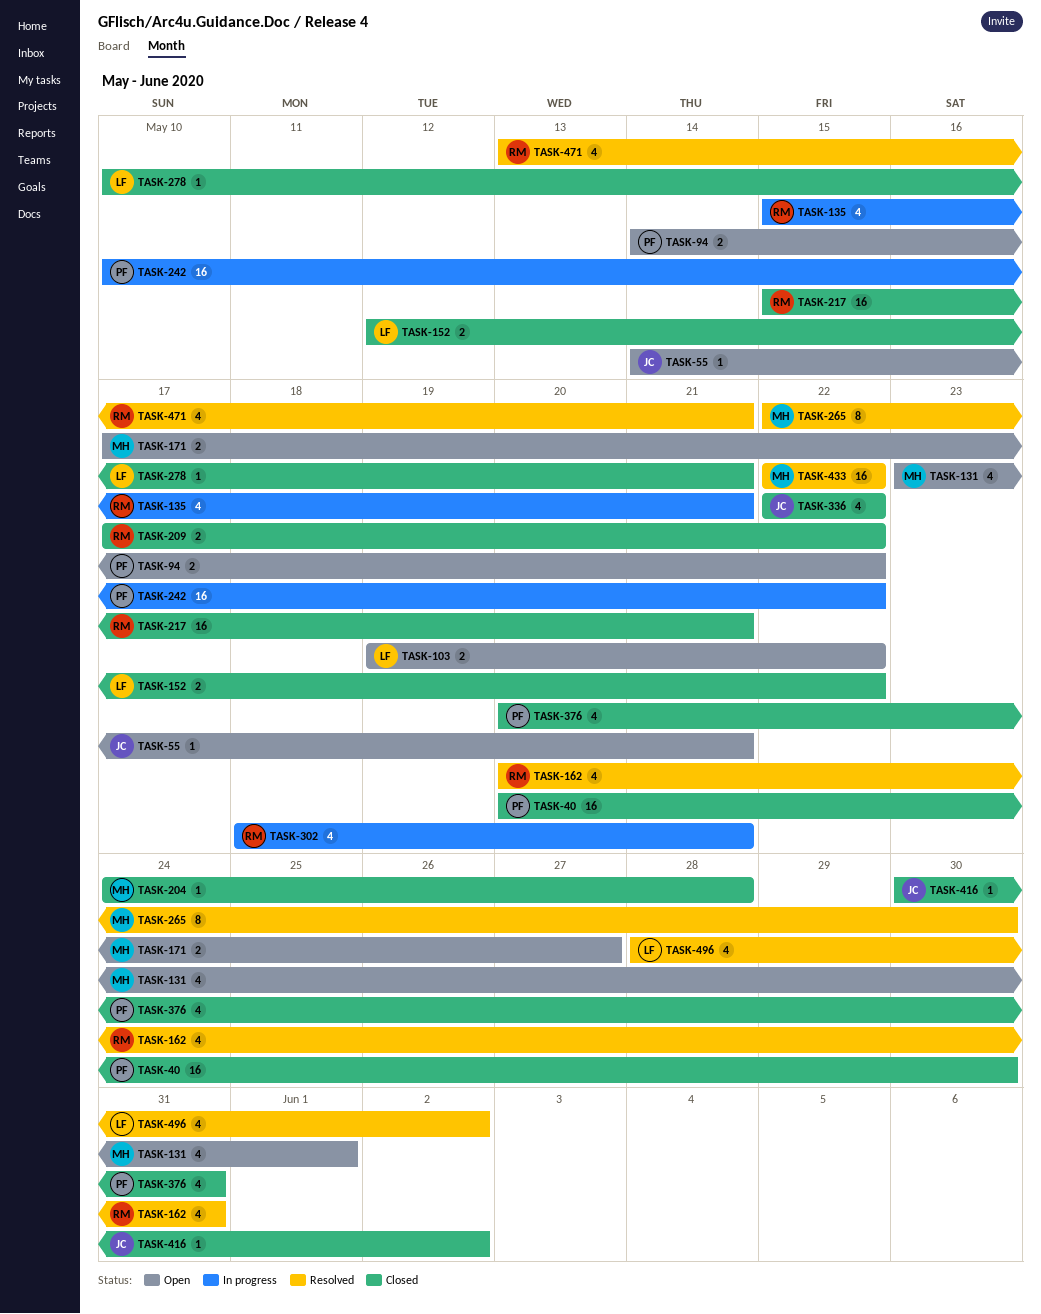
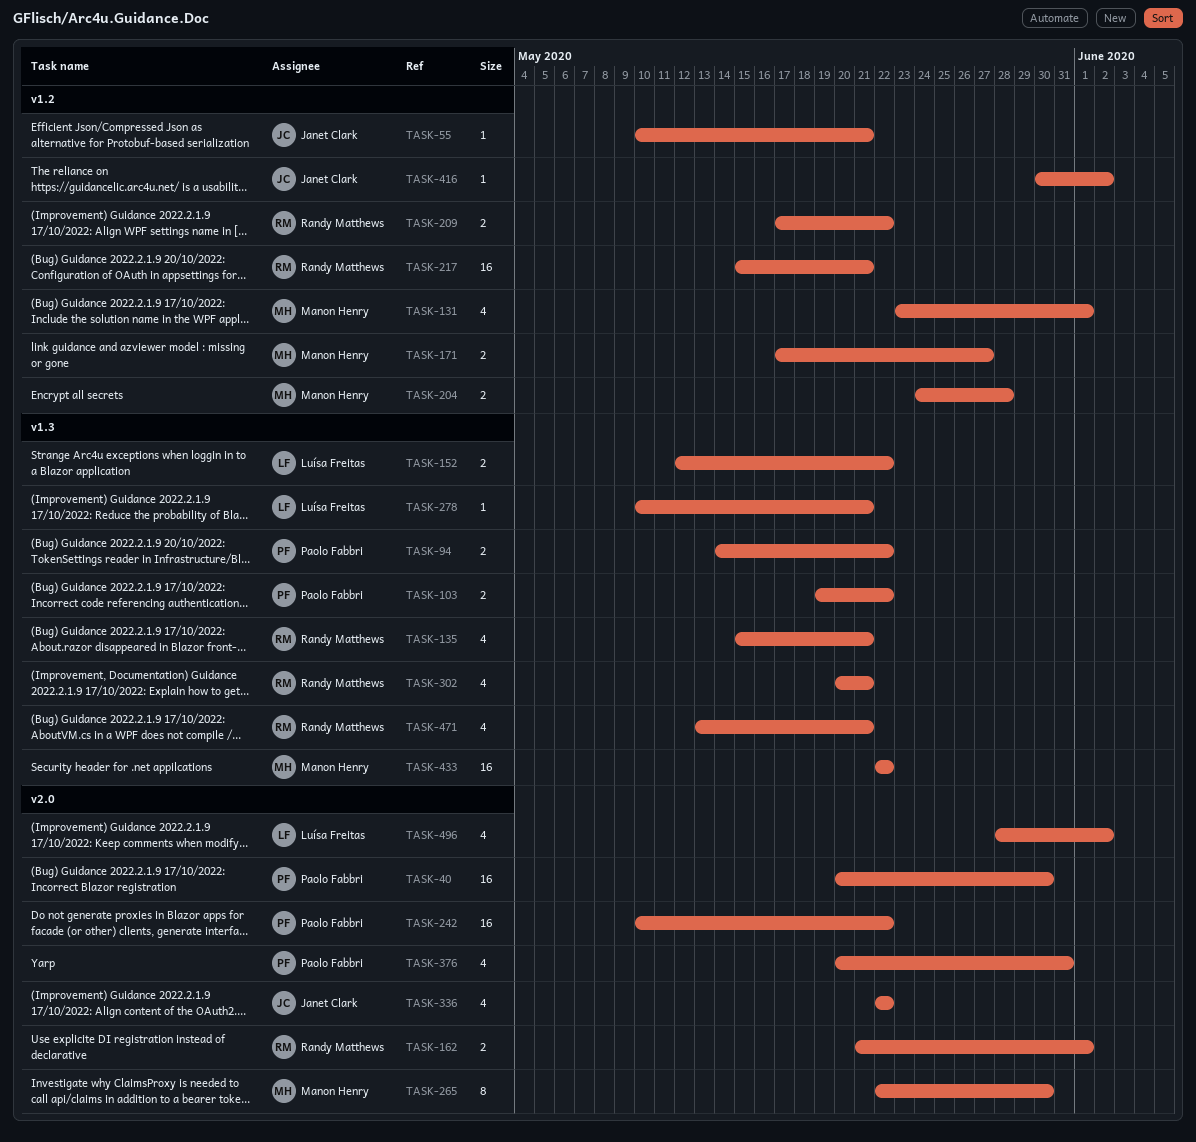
TASK-55, start: May 14 -> May 10
TASK-103, owner: Luísa Freitas -> Paolo Fabbri
TASK-162, estimate: 4 -> 2
TASK-162, start: May 20 -> May 21
TASK-162, due: May 31 -> Jun 1
TASK-204, estimate: 1 -> 2
TASK-302, start: May 18 -> May 20

